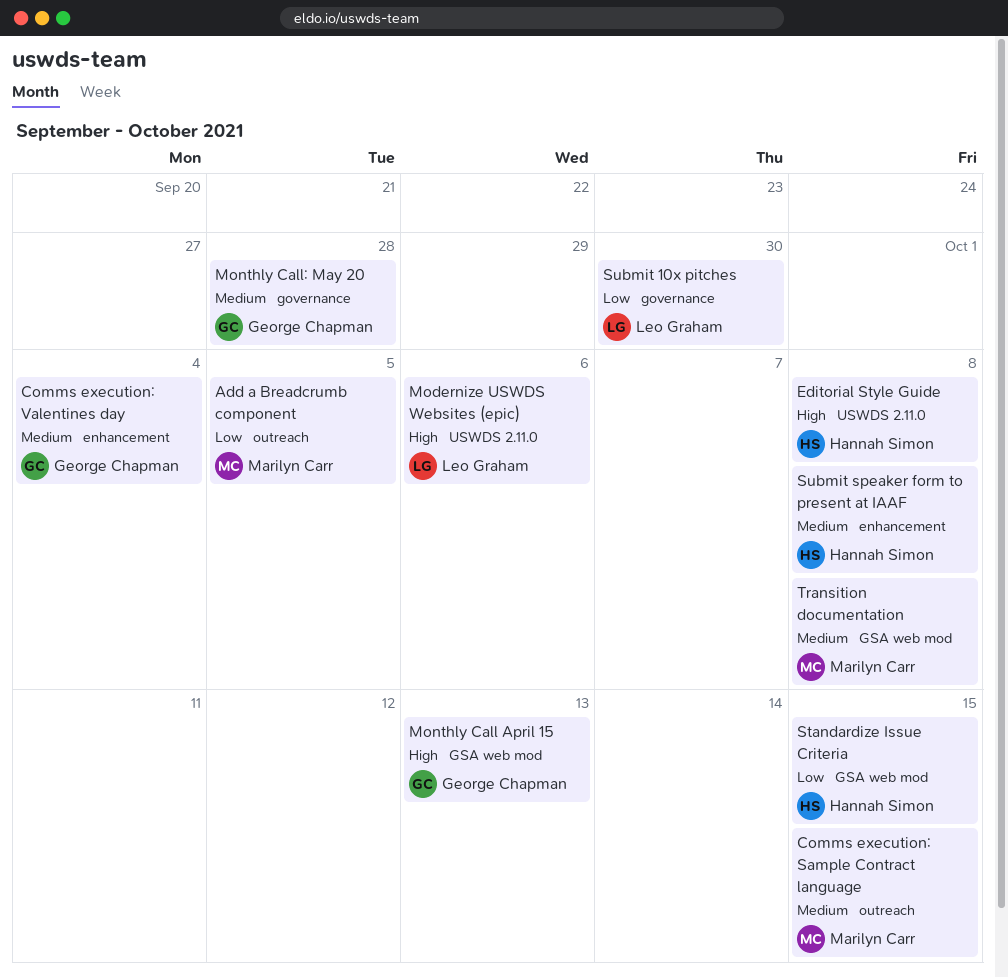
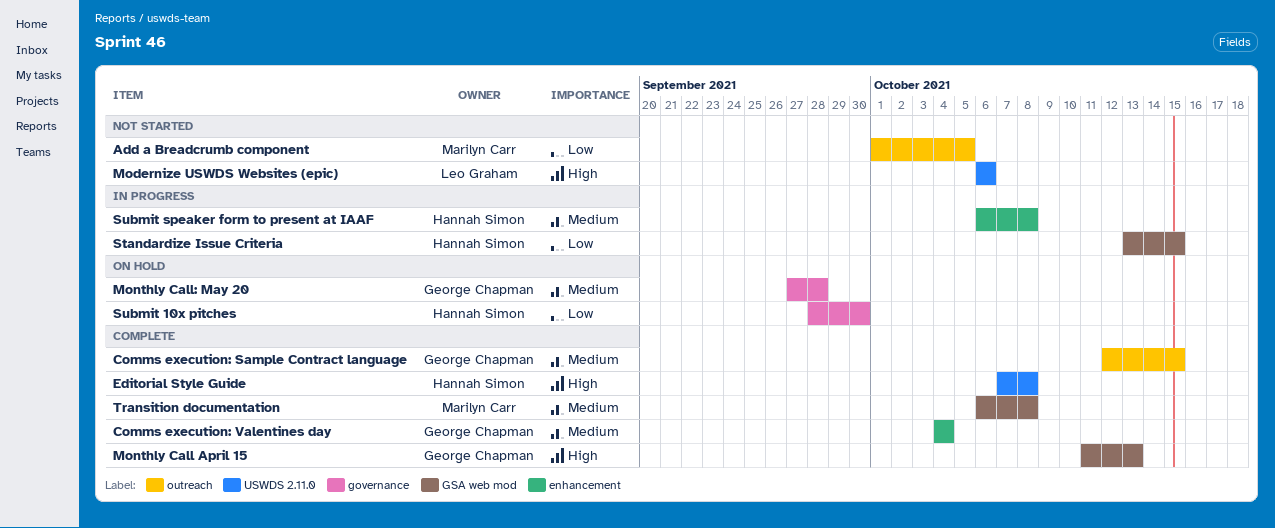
Comms execution: Sample Contract language, owner: Marilyn Carr -> George Chapman
Submit 10x pitches, owner: Leo Graham -> Hannah Simon

